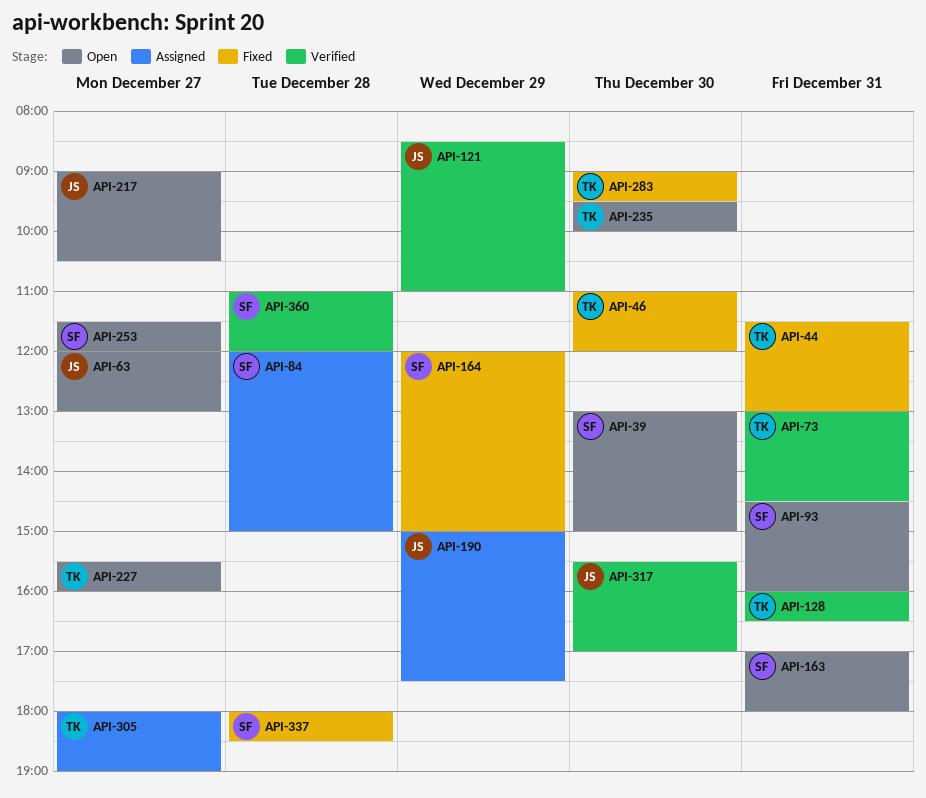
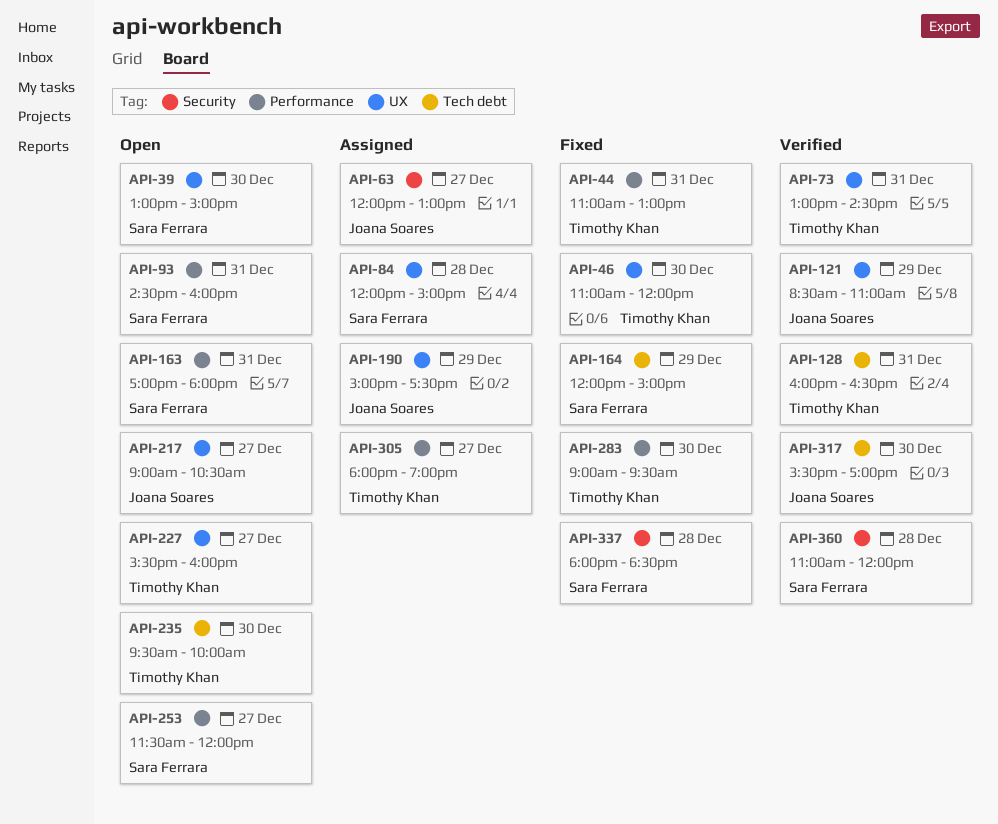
API-44, begins: 11:30 -> 11:00
API-63, status: Open -> Assigned

